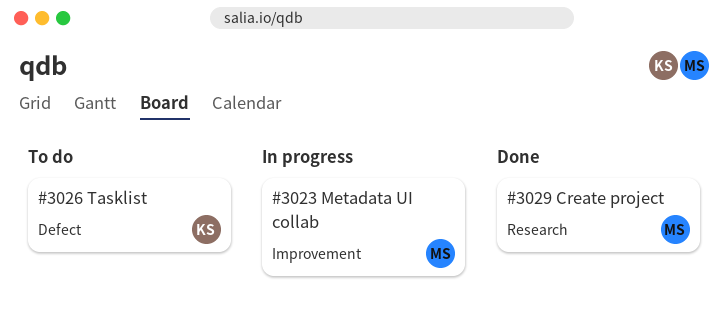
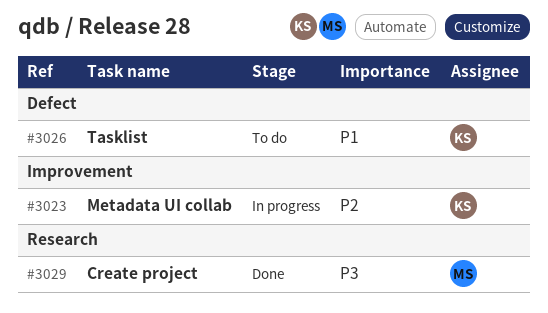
#3023, owner: MS -> KS

